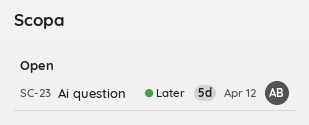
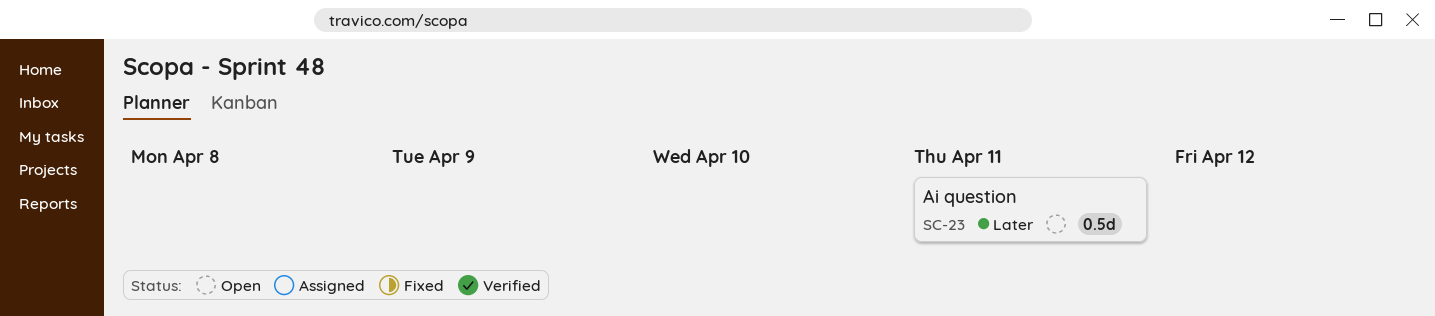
SC-23, estimate: 5d -> 0.5d
SC-23, due: Apr 12 -> Apr 11

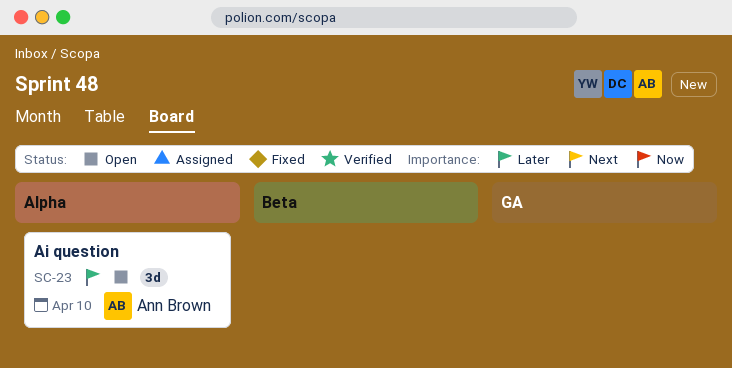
SC-23, estimate: 0.5d -> 3d
SC-23, due: Apr 11 -> Apr 10

